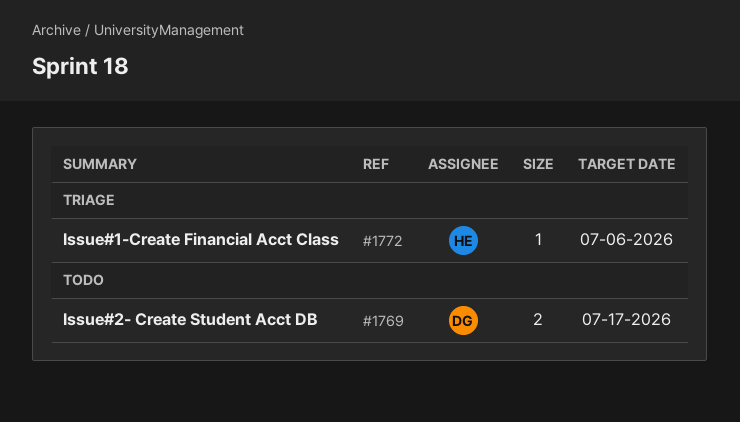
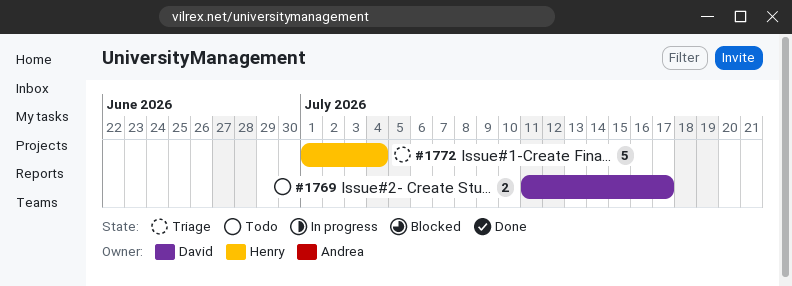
#1772, estimate: 1 -> 5
#1772, due: Jul 6 -> Jul 4

